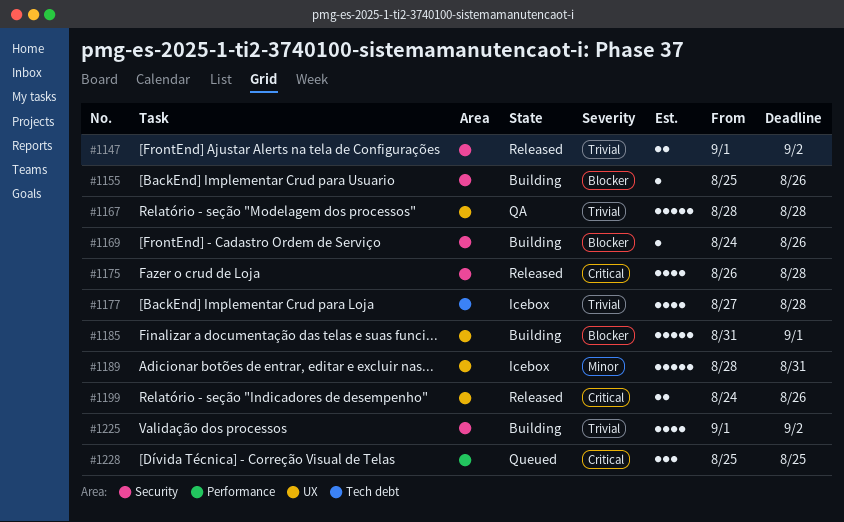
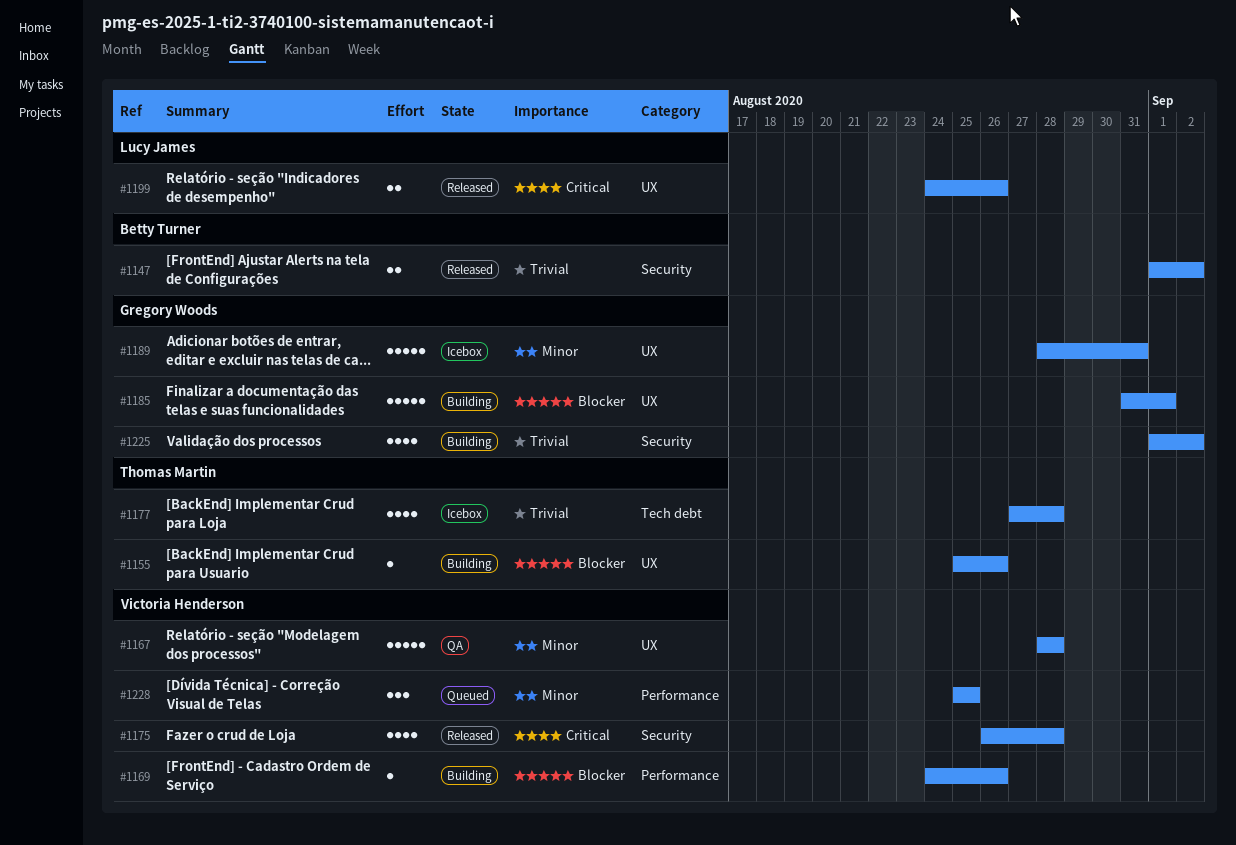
#1155, label: Security -> UX
#1167, priority: Trivial -> Minor
#1169, label: Security -> Performance
#1228, priority: Critical -> Minor

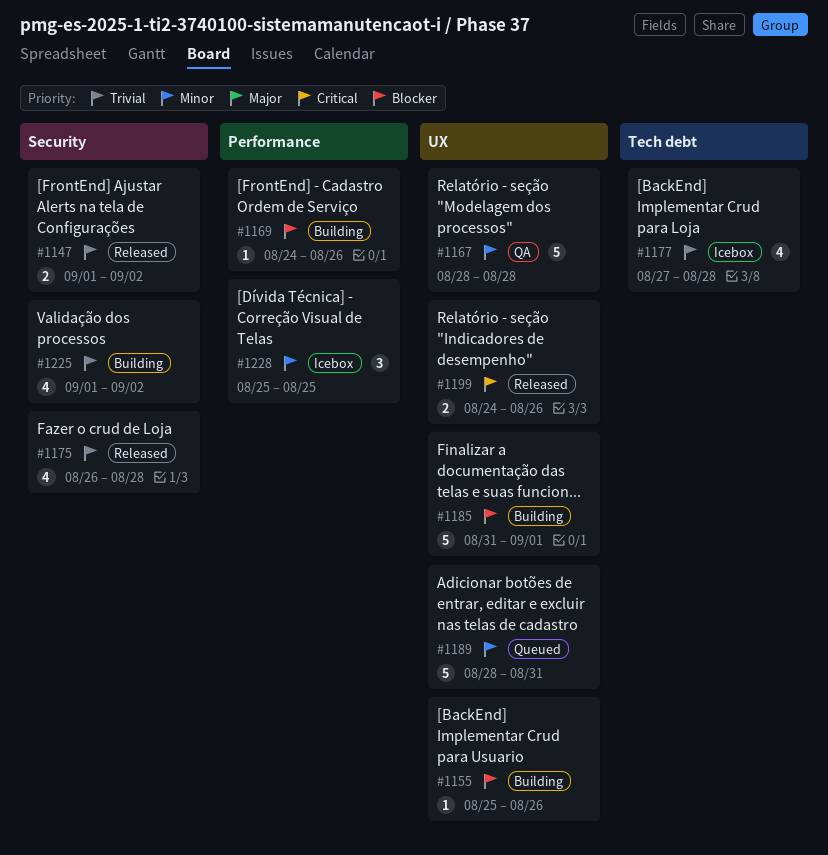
#1175, priority: Critical -> Trivial
#1189, status: Icebox -> Queued
#1228, status: Queued -> Icebox

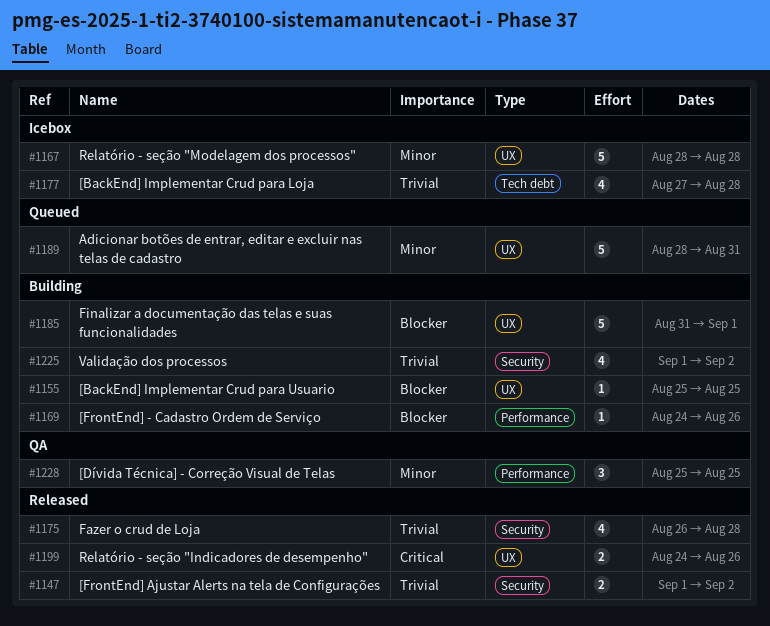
#1155, due: Aug 26 -> Aug 25
#1167, status: QA -> Icebox
#1228, status: Icebox -> QA

